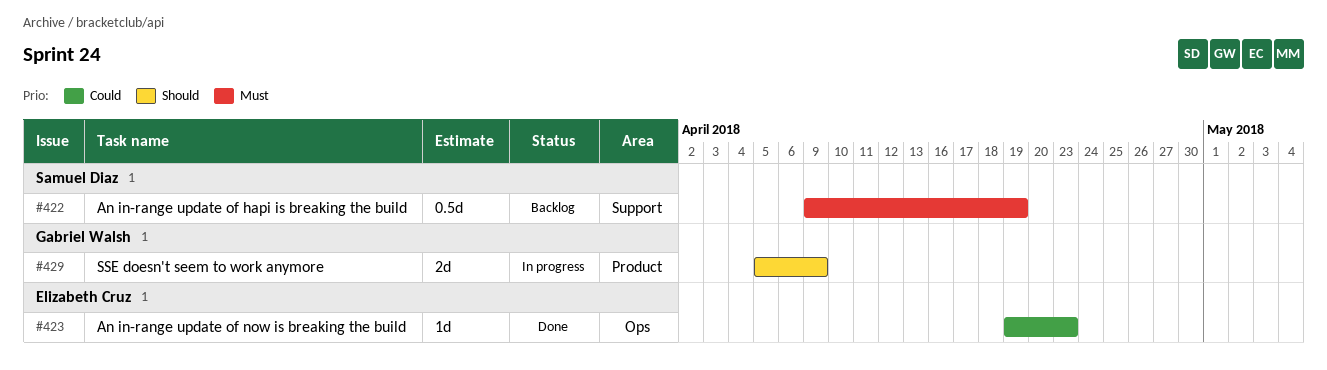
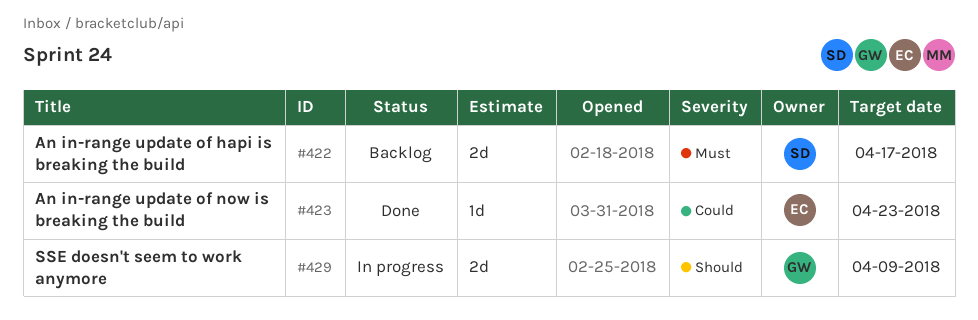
#422, estimate: 0.5d -> 2d
#422, due: Apr 19 -> Apr 17

